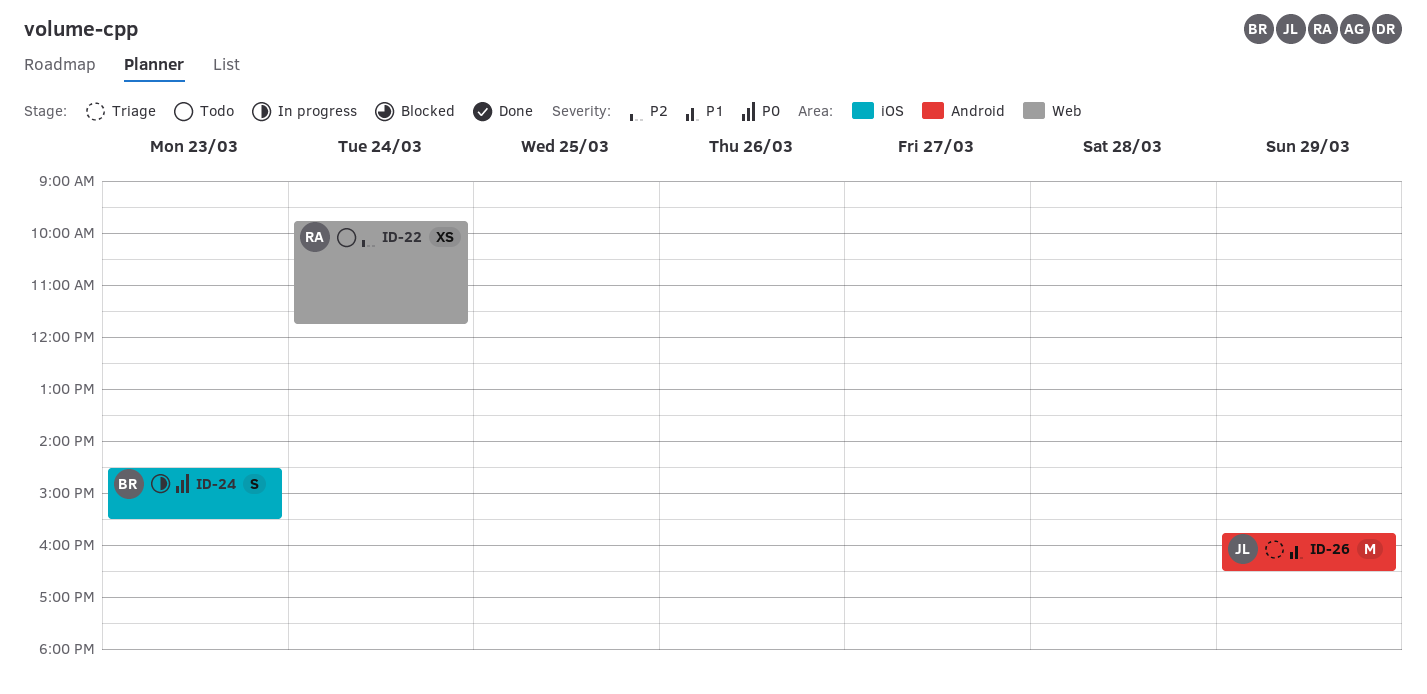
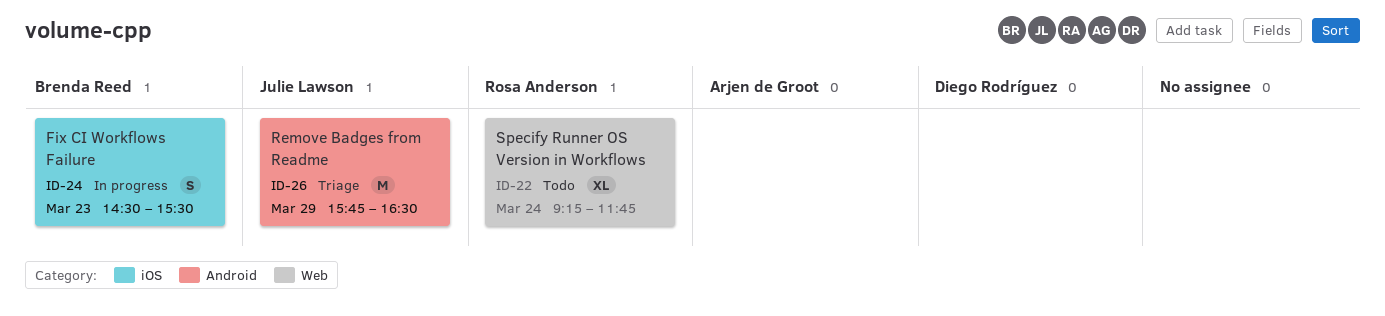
ID-22, estimate: XS -> XL
ID-22, begins: 09:45 -> 09:15

